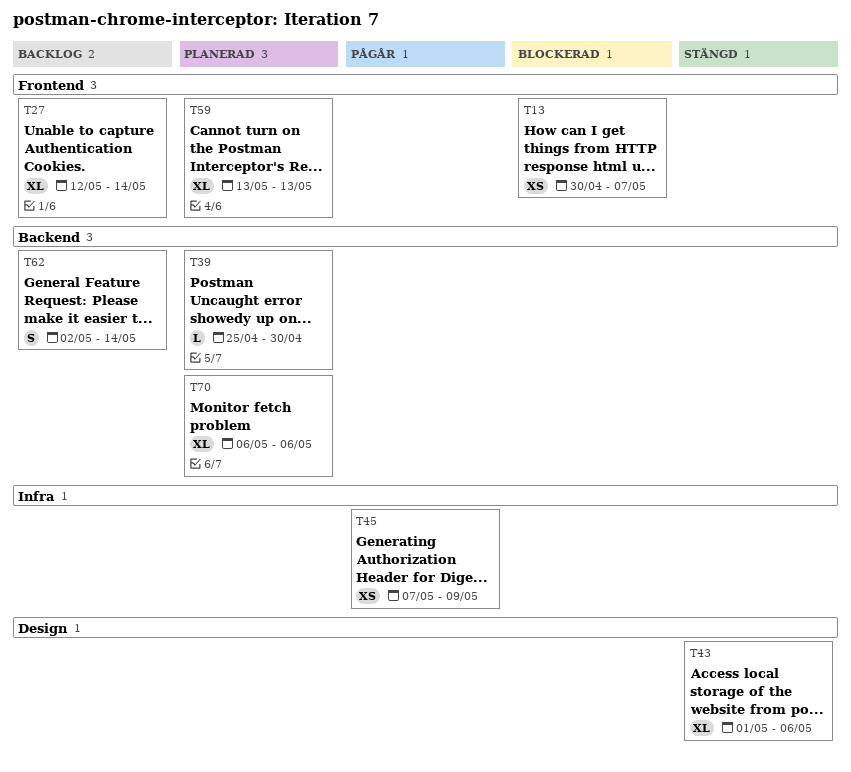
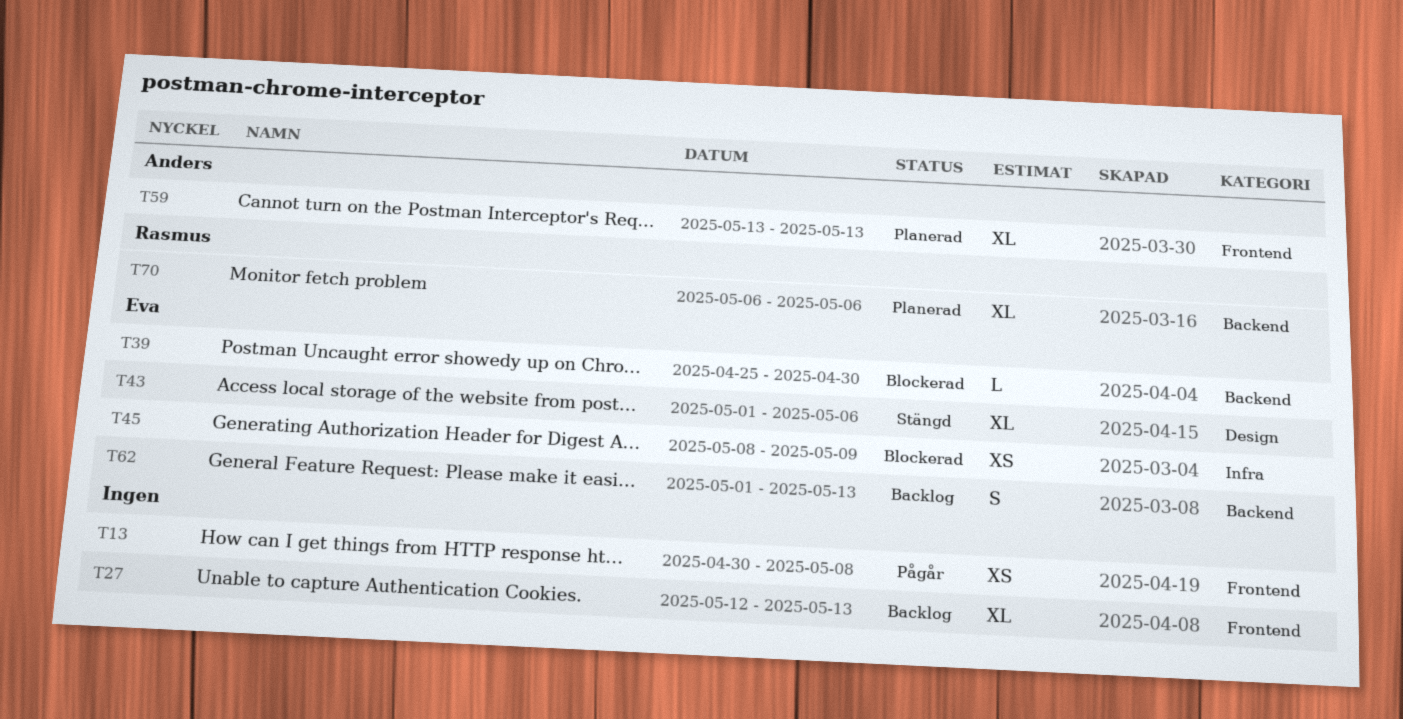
T13, status: Blockerad -> Pågår
T13, due: May 7 -> May 8
T27, due: May 14 -> May 13
T39, status: Planerad -> Blockerad
T45, status: Pågår -> Blockerad
T45, start: May 7 -> May 8
T62, start: May 2 -> May 1
T62, due: May 14 -> May 13

